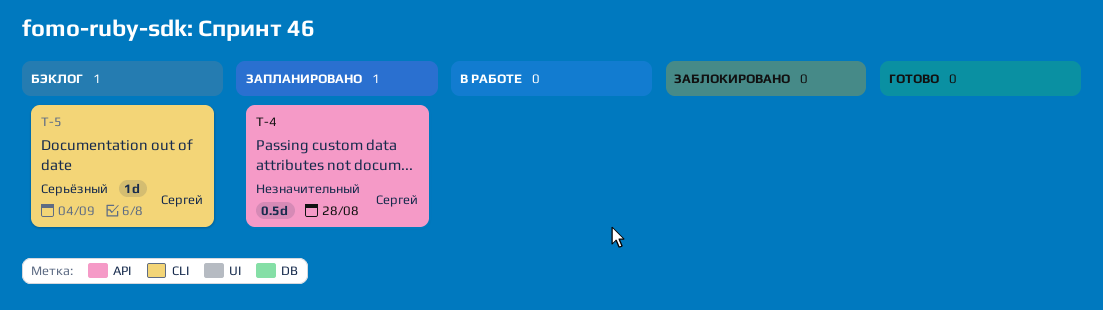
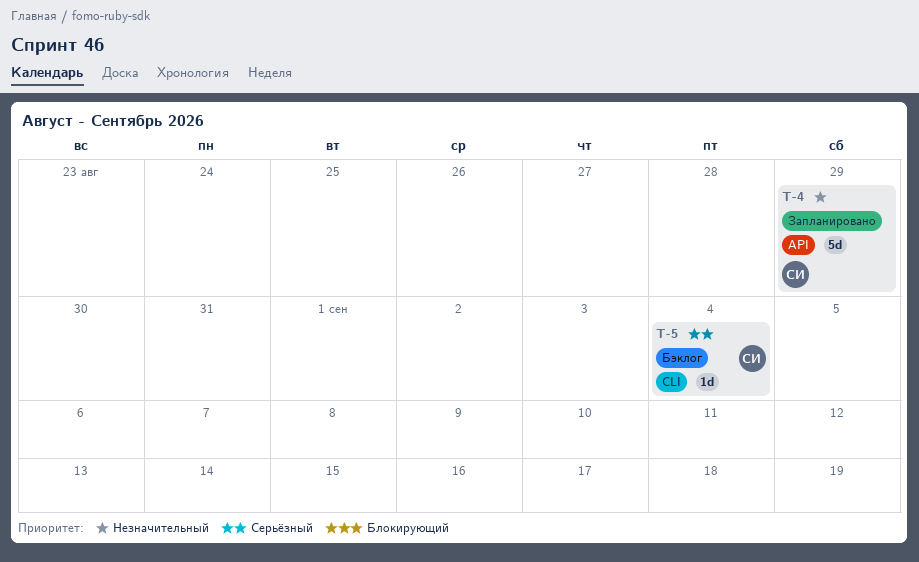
T-4, estimate: 0.5d -> 5d
T-4, due: Aug 28 -> Aug 29

